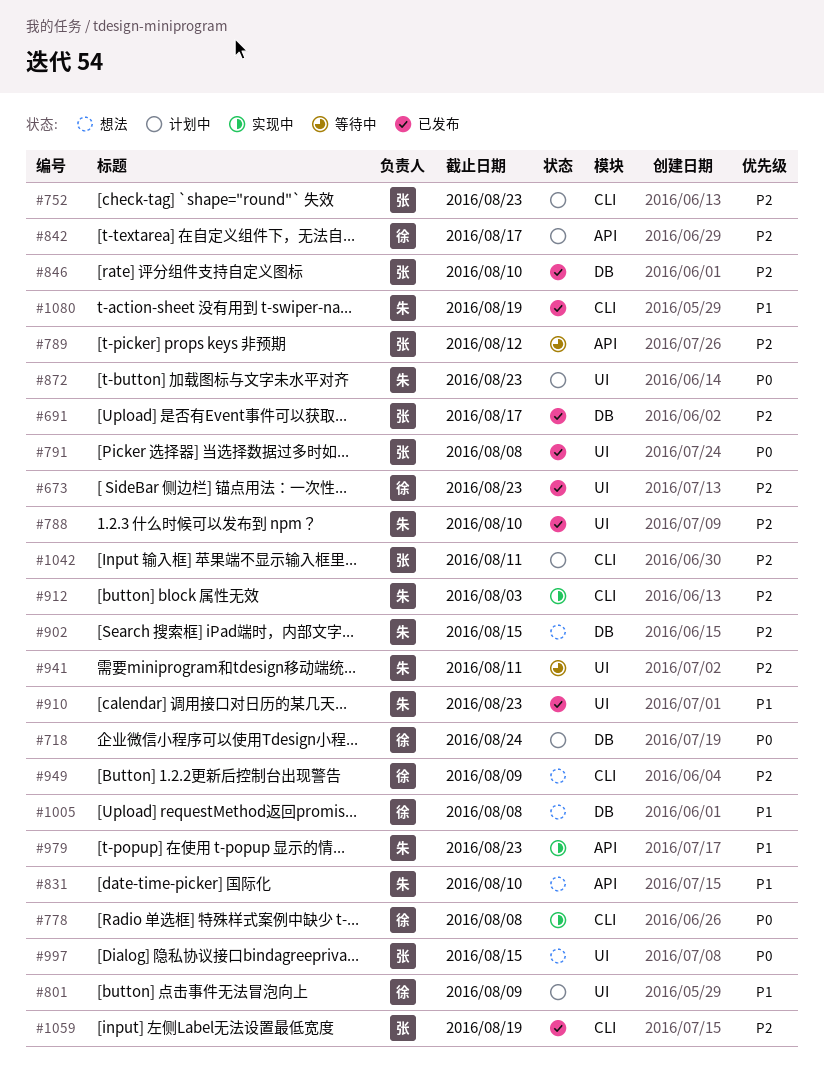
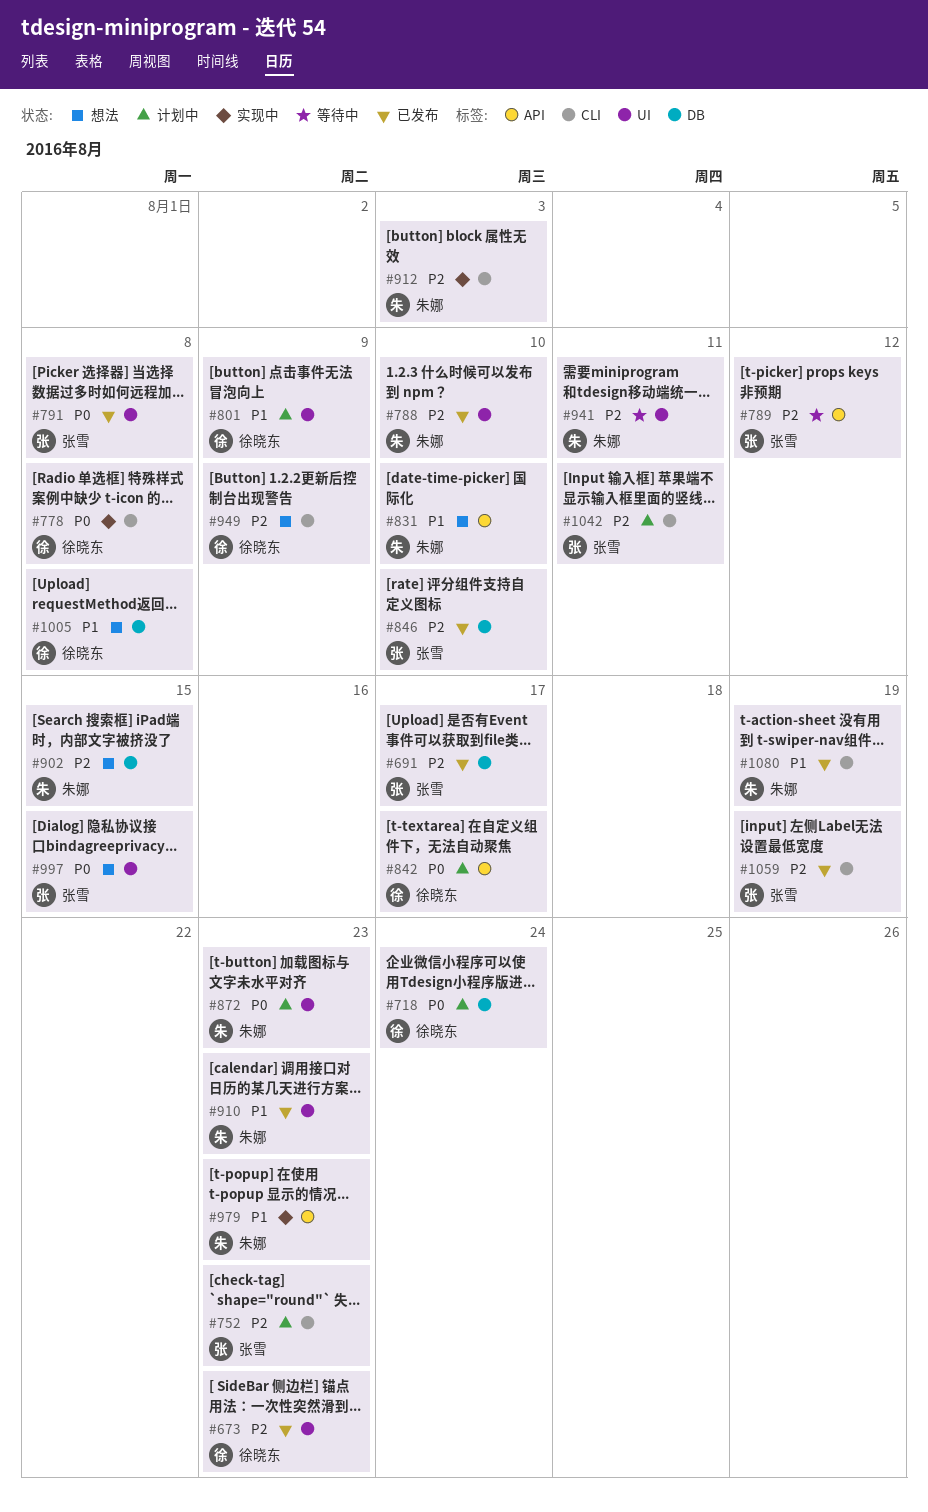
#842, priority: P2 -> P0

